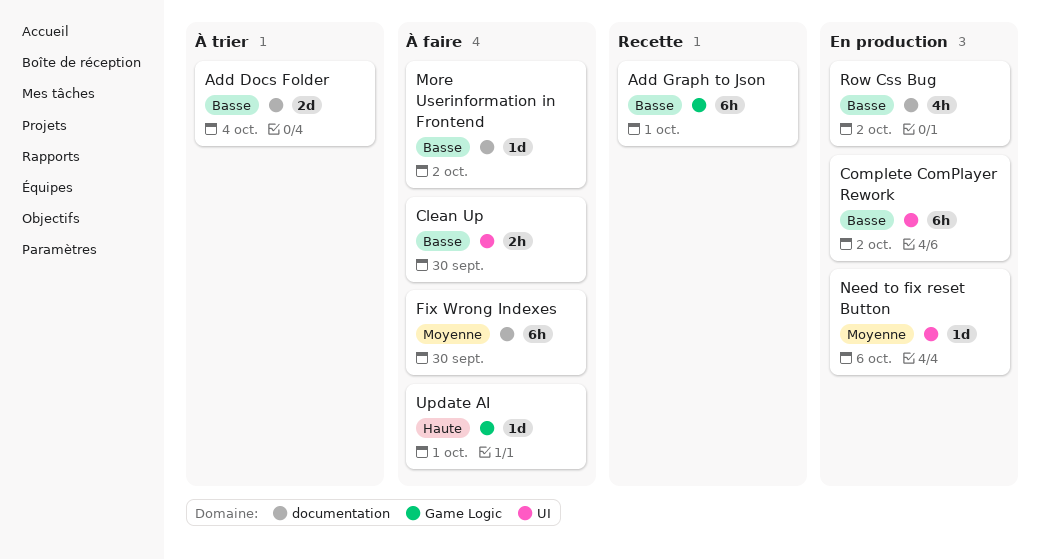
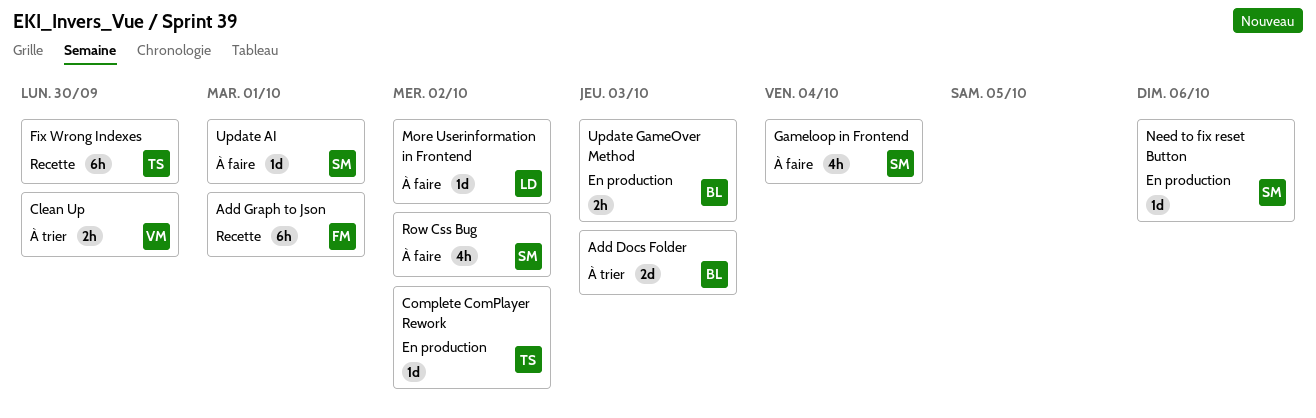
Add Docs Folder, due: Oct 4 -> Oct 3
Clean Up, status: À faire -> À trier
Complete ComPlayer Rework, estimate: 6h -> 1d
Fix Wrong Indexes, status: À faire -> Recette
Gameloop in Frontend: none -> present
Row Css Bug, status: En production -> À faire
Update GameOver Method: none -> present

